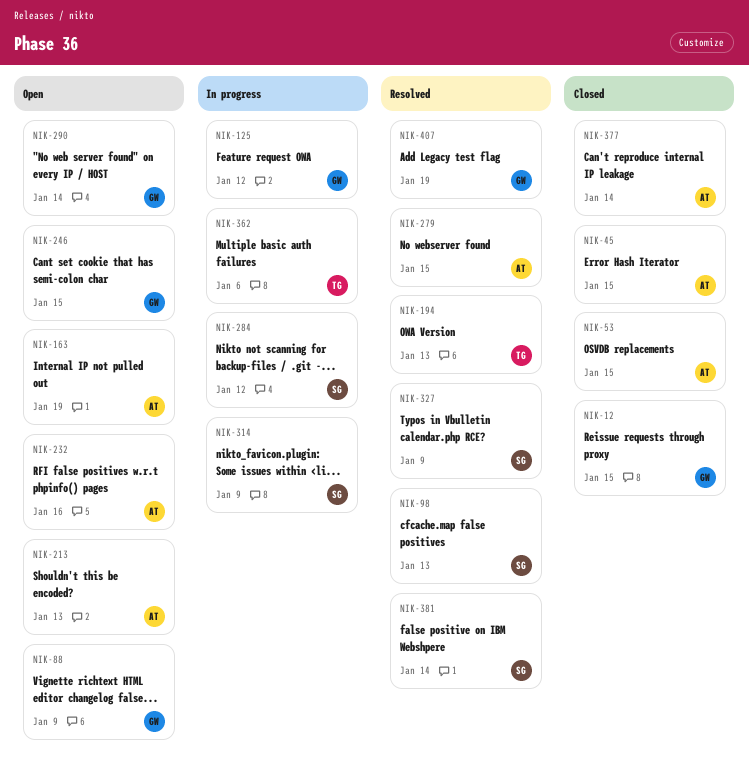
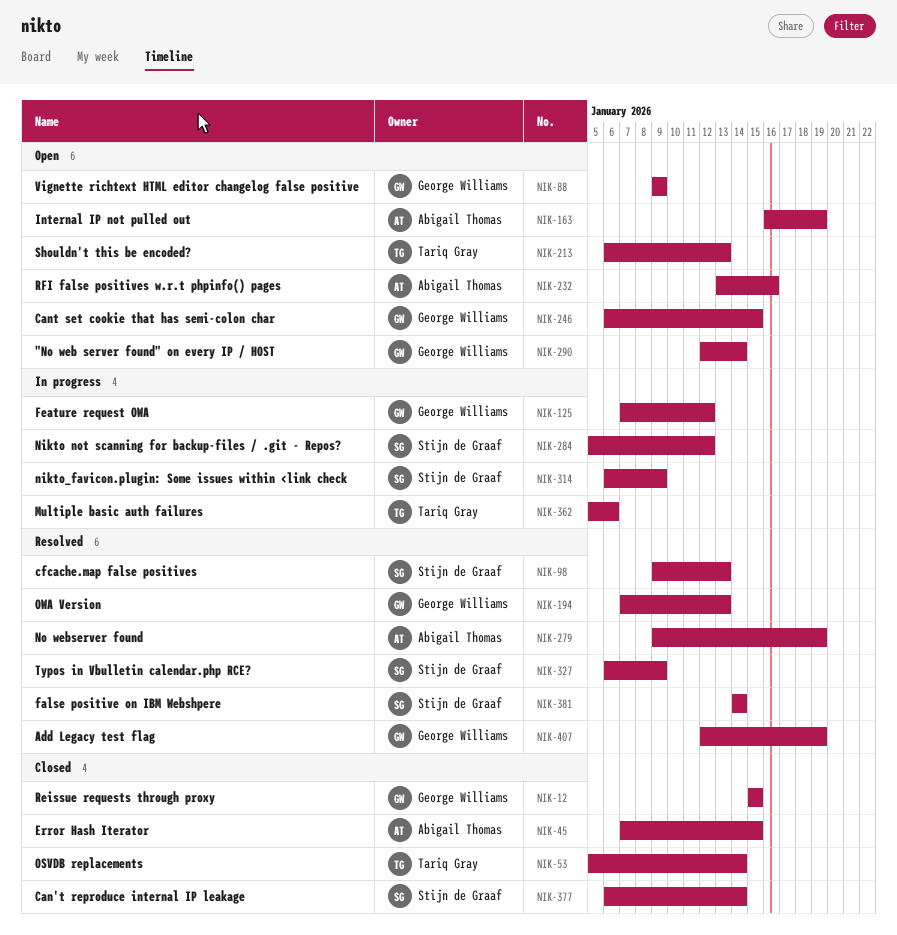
NIK-53, owner: Abigail Thomas -> Tariq Gray
NIK-53, due: Jan 15 -> Jan 14
NIK-194, owner: Tariq Gray -> George Williams
NIK-213, owner: Abigail Thomas -> Tariq Gray
NIK-279, due: Jan 15 -> Jan 19
NIK-377, owner: Abigail Thomas -> Stijn de Graaf

